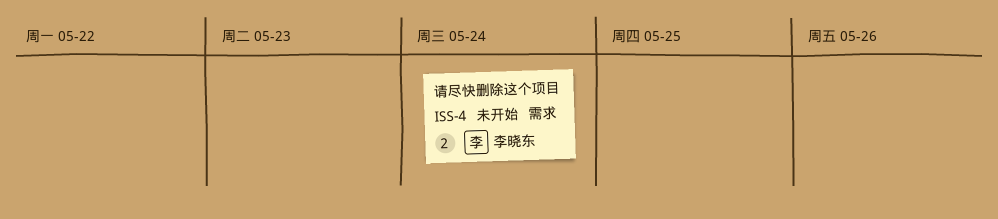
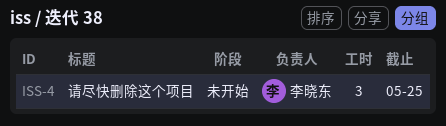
ISS-4, estimate: 2 -> 3
ISS-4, due: May 24 -> May 25

